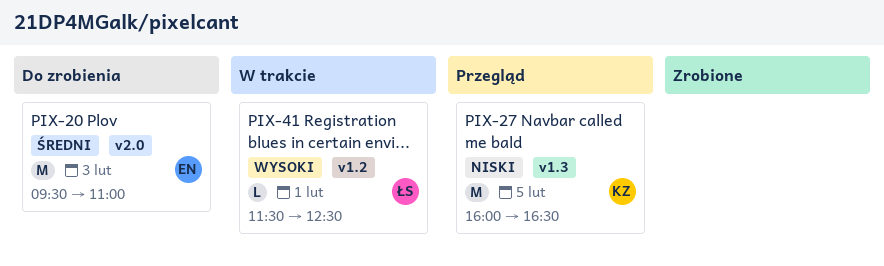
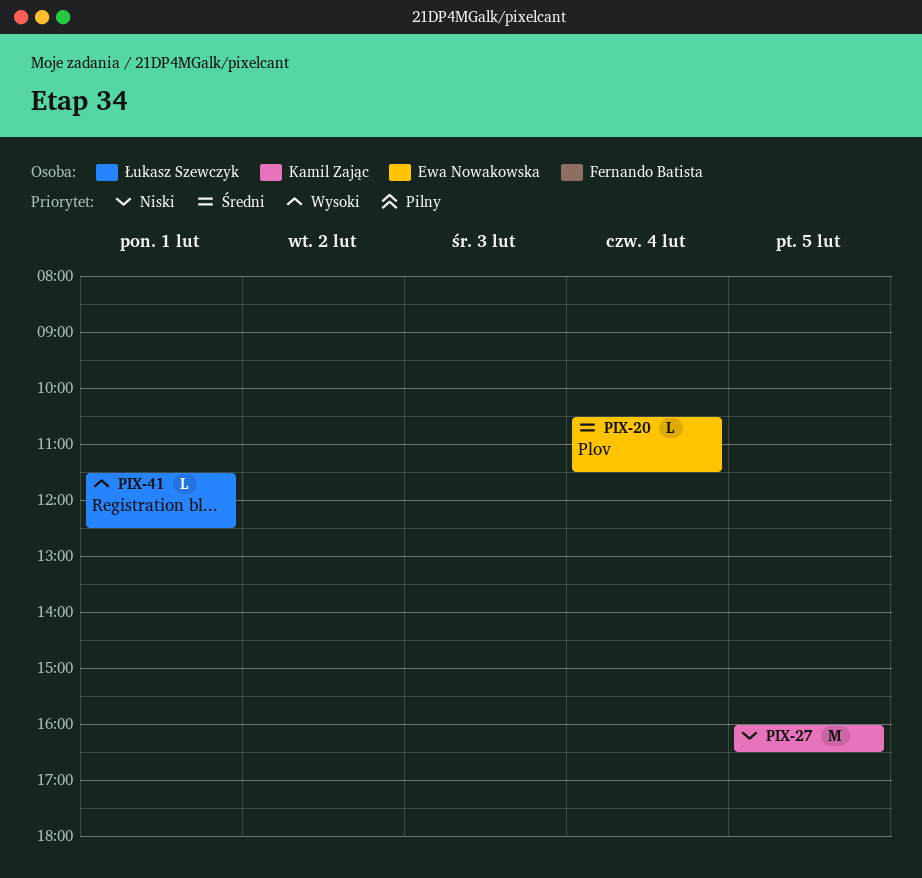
PIX-20, estimate: M -> L
PIX-20, day: Feb 3 -> Feb 4
PIX-20, begins: 09:30 -> 10:30
PIX-20, ends: 11:00 -> 11:30

